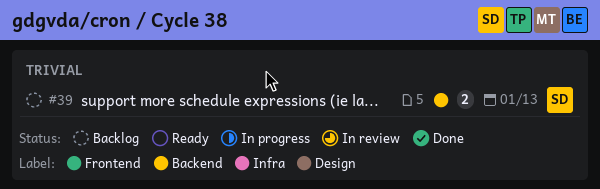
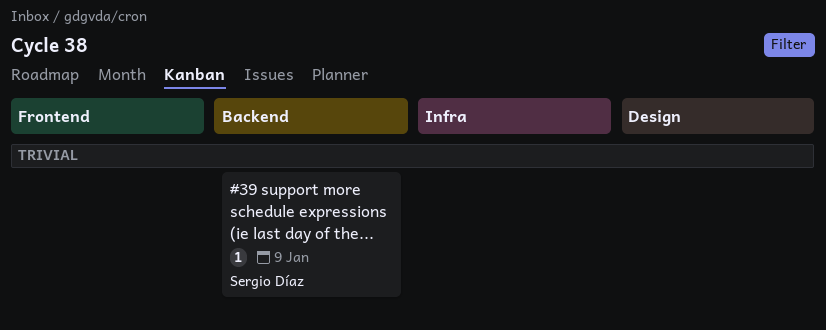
#39, estimate: 2 -> 1
#39, due: Jan 13 -> Jan 9

